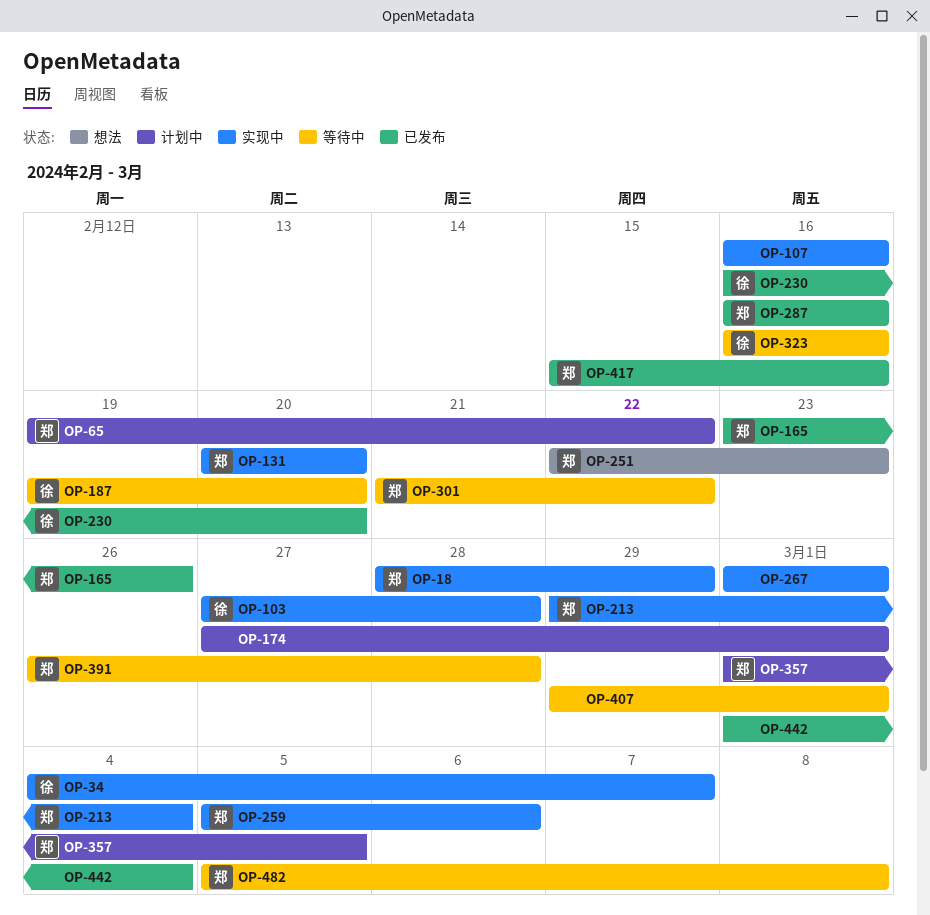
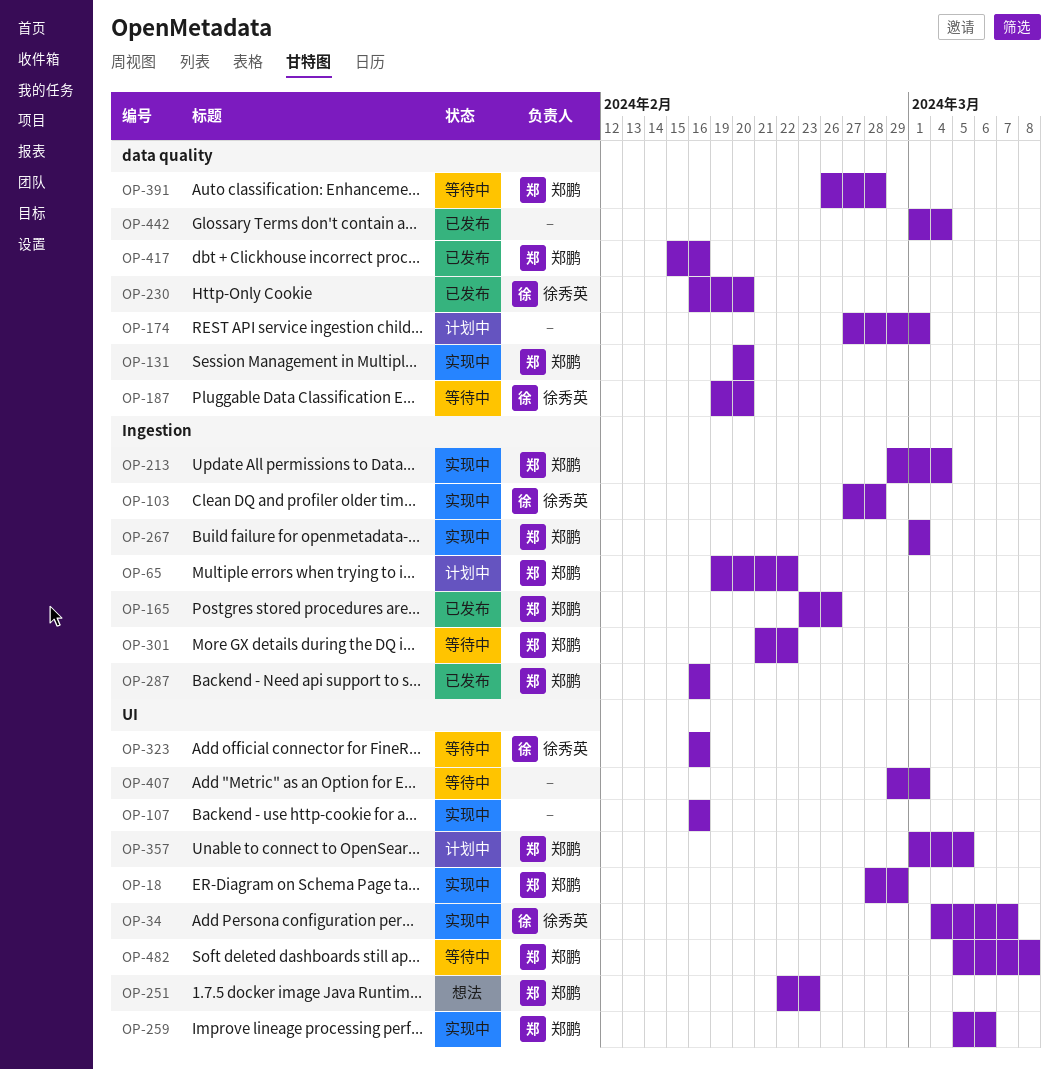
OP-267, owner: none -> 郑鹏

